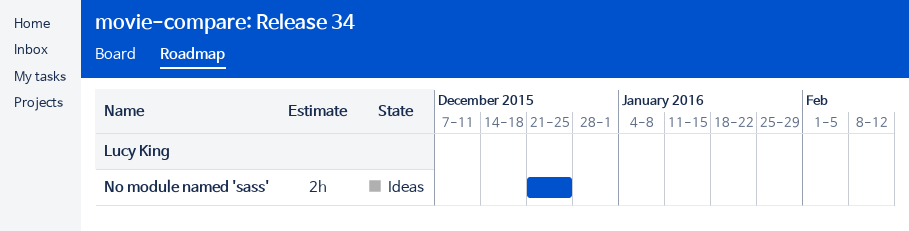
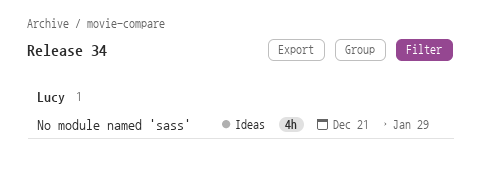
No module named 'sass', estimate: 2h -> 4h
No module named 'sass', due: Dec 25 -> Jan 29

